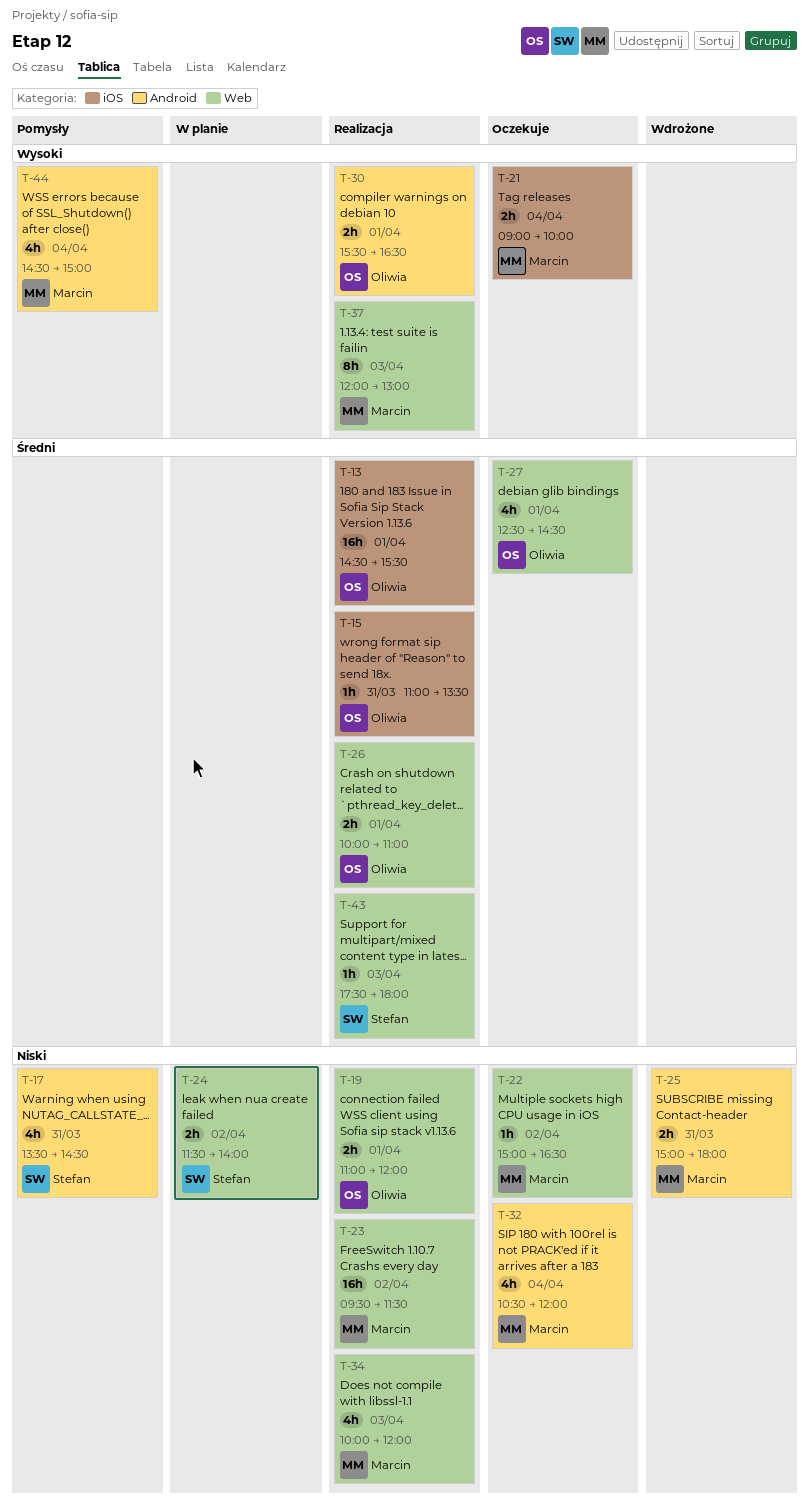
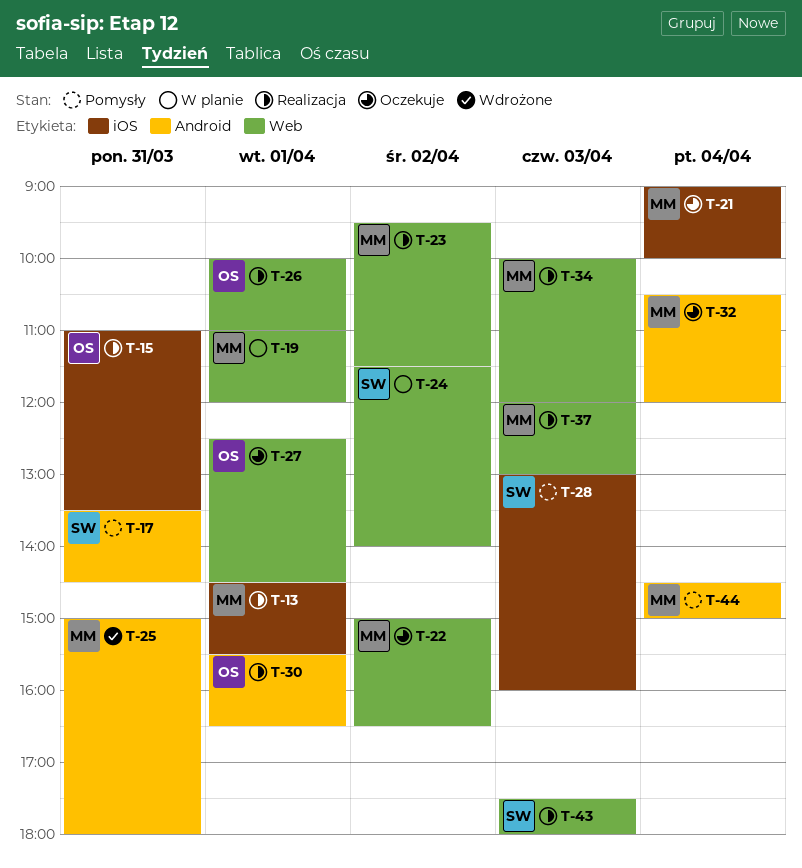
T-13, owner: Oliwia -> Marcin
T-19, status: Realizacja -> W planie
T-19, owner: Oliwia -> Marcin
T-28: none -> present

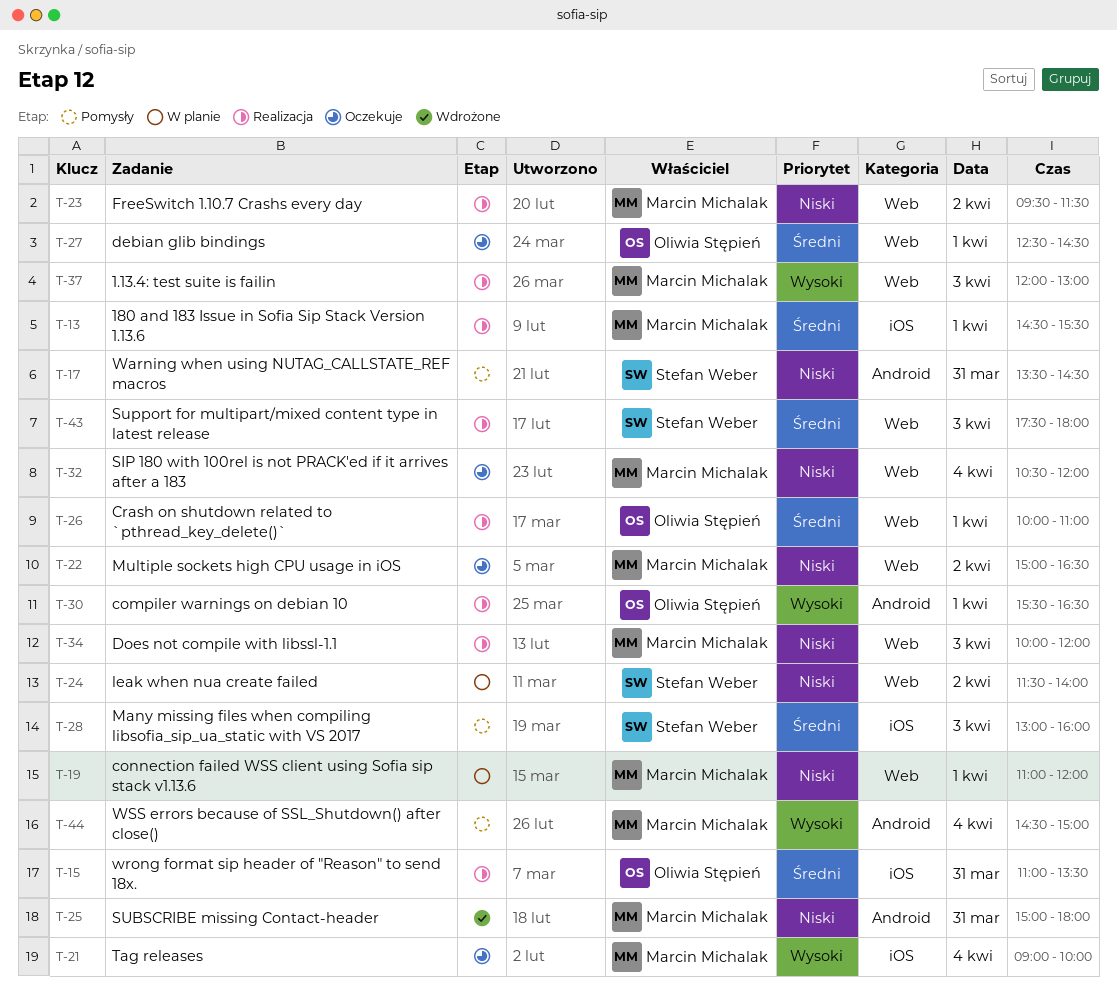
T-32, label: Android -> Web

